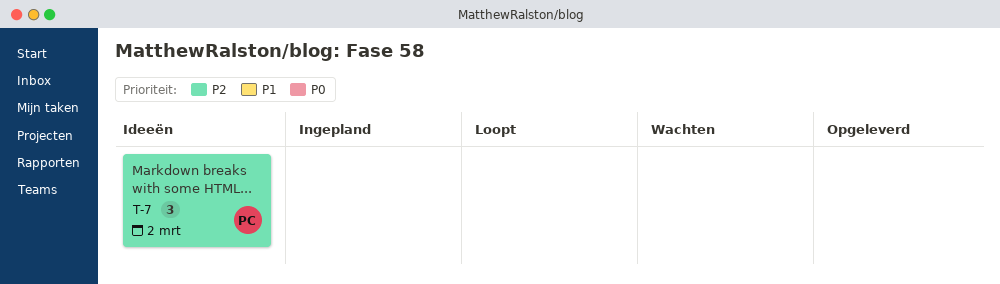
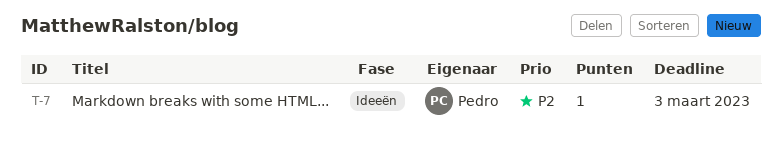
T-7, estimate: 3 -> 1
T-7, due: Mar 2 -> Mar 3

